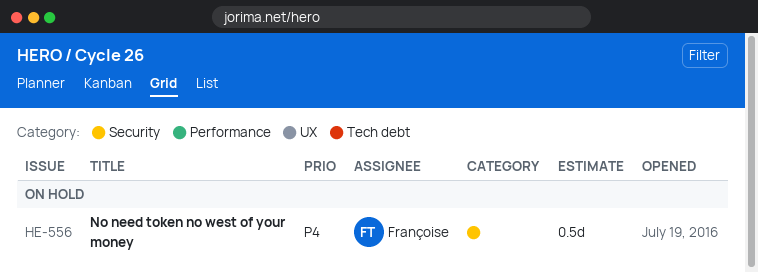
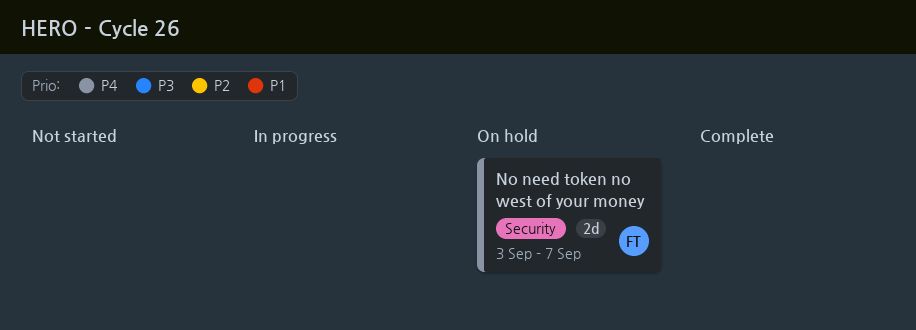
No need token no west of your money, estimate: 0.5d -> 2d

